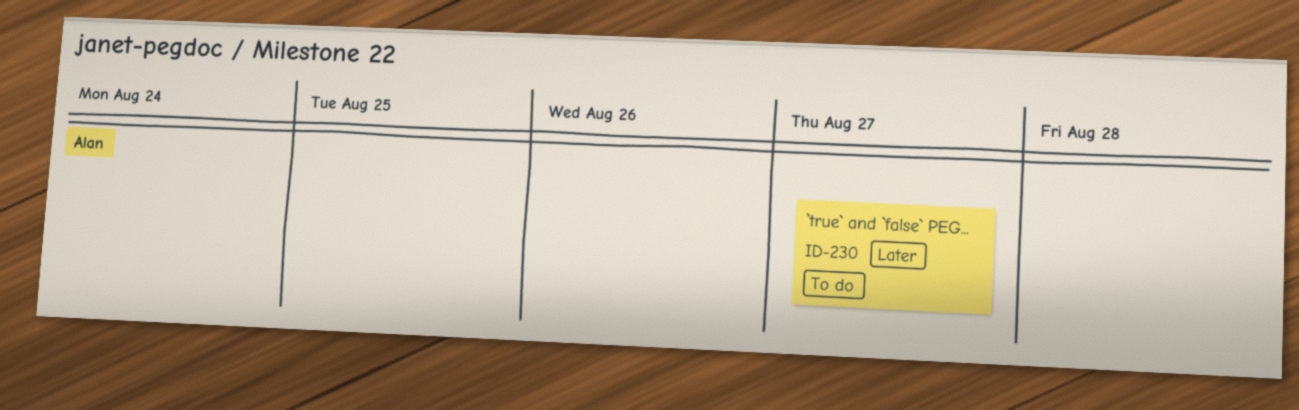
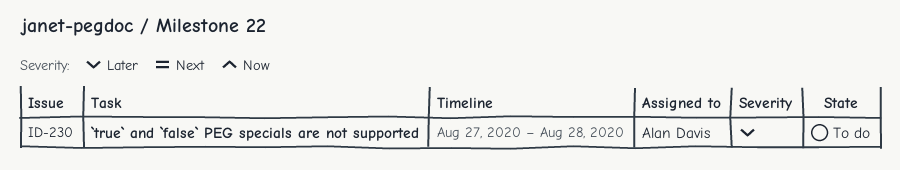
ID-230, due: Aug 27 -> Aug 28

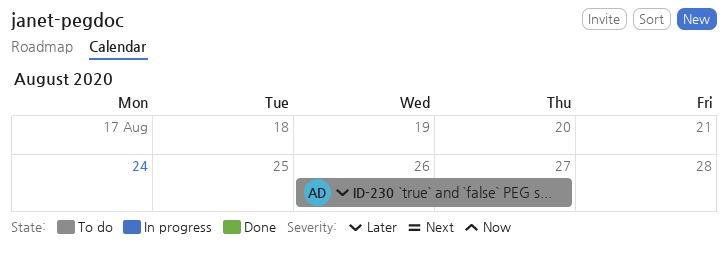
ID-230, start: Aug 27 -> Aug 26
ID-230, due: Aug 28 -> Aug 27

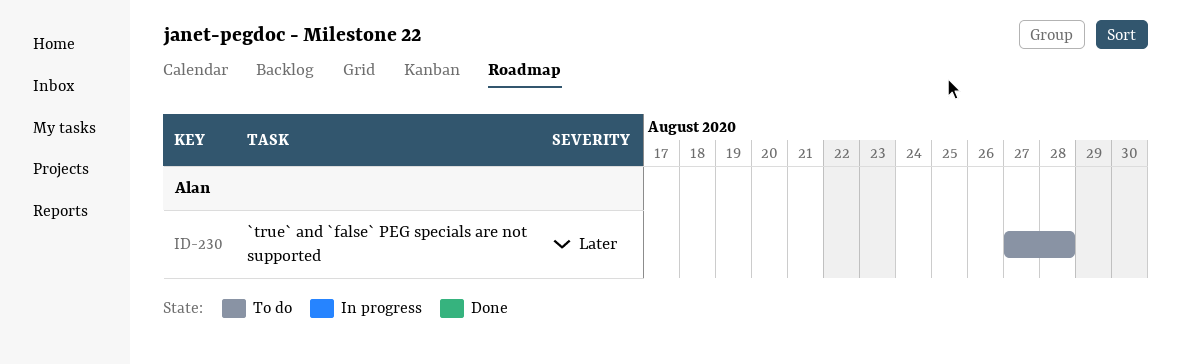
ID-230, start: Aug 26 -> Aug 27
ID-230, due: Aug 27 -> Aug 28

